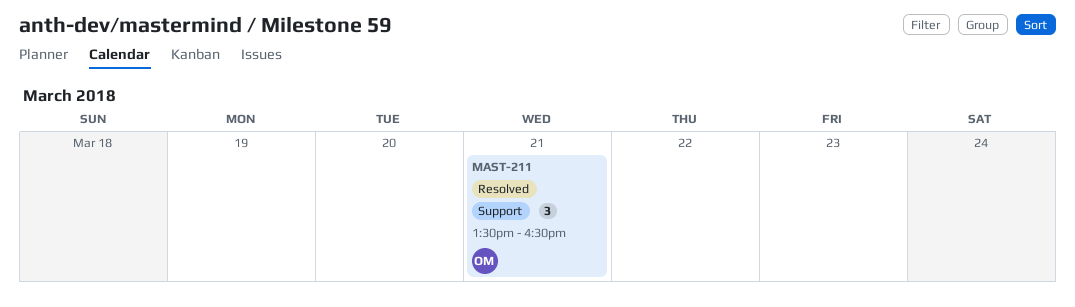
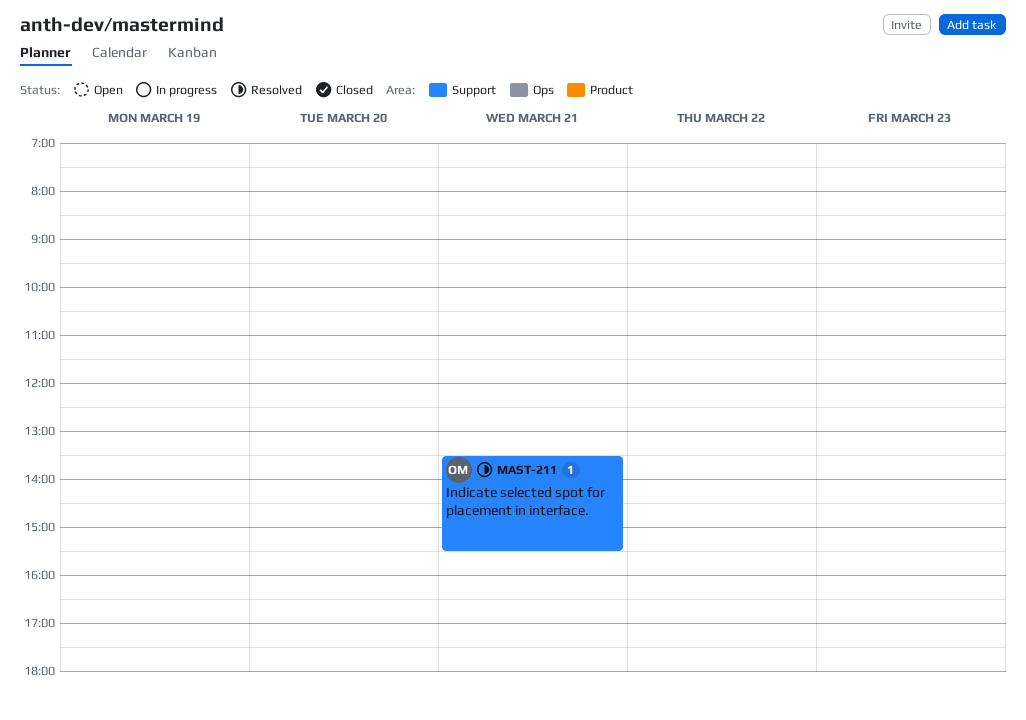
MAST-211, estimate: 3 -> 1
MAST-211, ends: 16:30 -> 15:30

